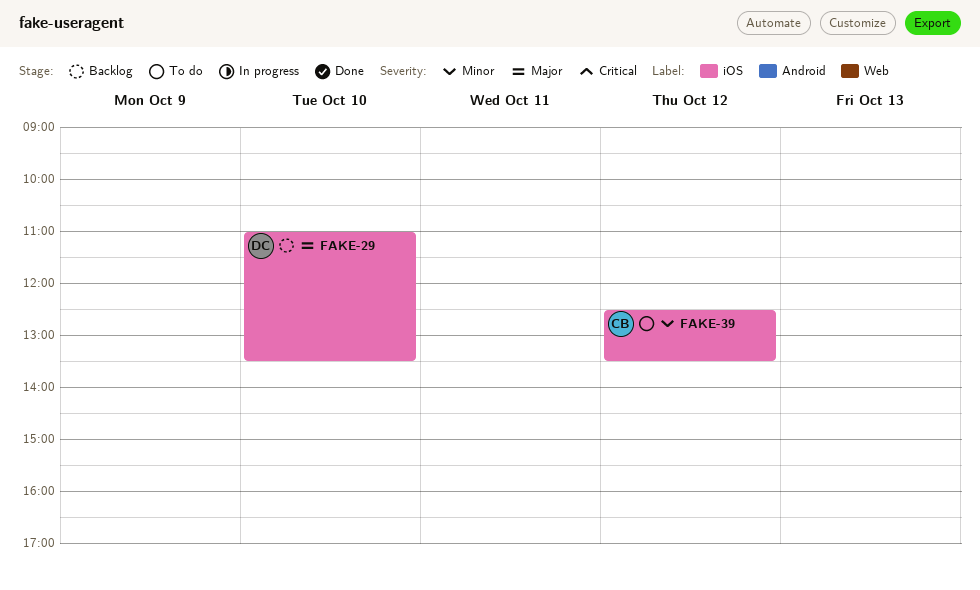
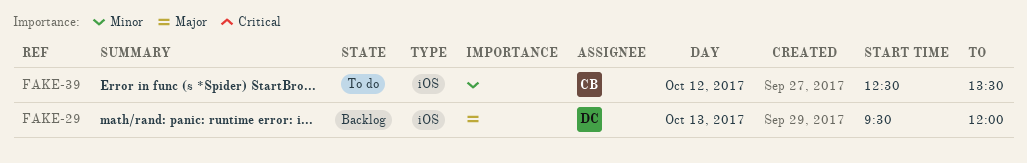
FAKE-29, day: Oct 10 -> Oct 13
FAKE-29, begins: 11:00 -> 09:30
FAKE-29, ends: 13:30 -> 12:00

